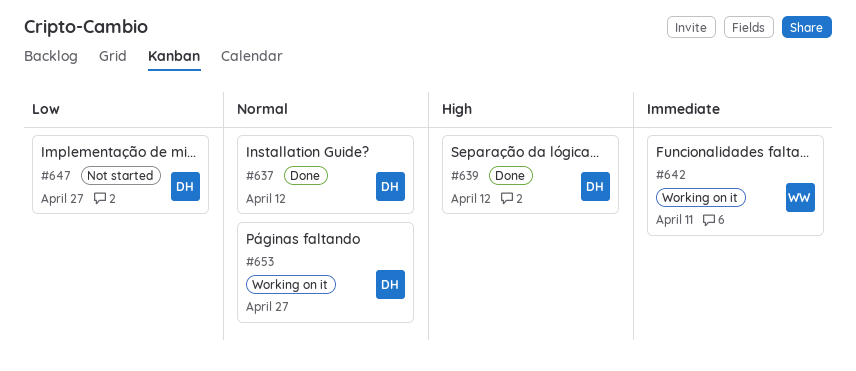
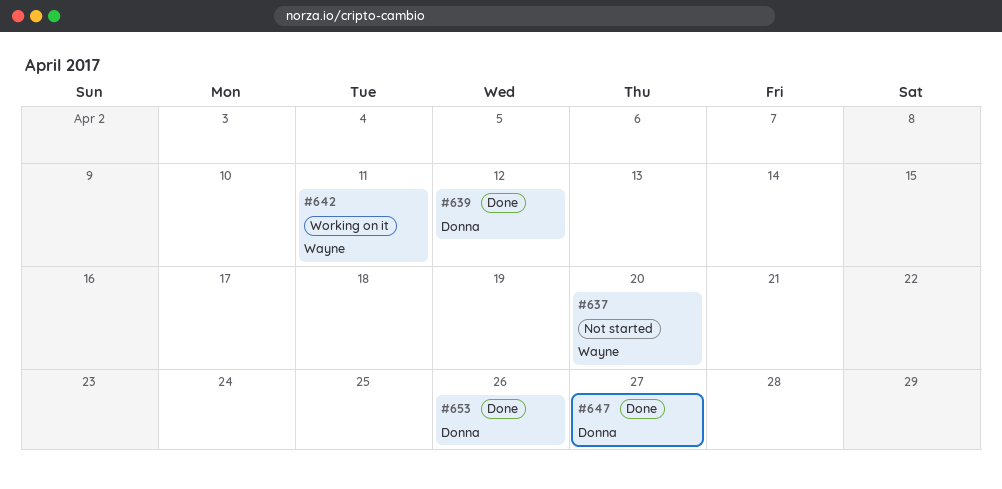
#637, status: Done -> Not started
#637, owner: Donna -> Wayne
#637, due: Apr 12 -> Apr 20
#647, status: Not started -> Done
#653, status: Working on it -> Done
#653, due: Apr 27 -> Apr 26

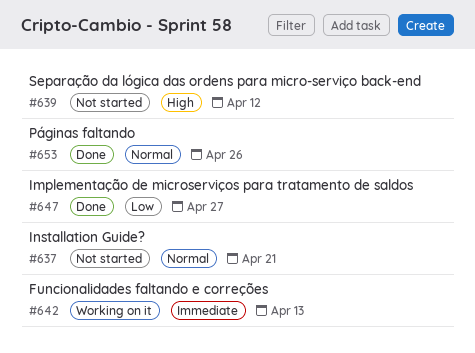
#637, due: Apr 20 -> Apr 21
#639, status: Done -> Not started
#642, due: Apr 11 -> Apr 13

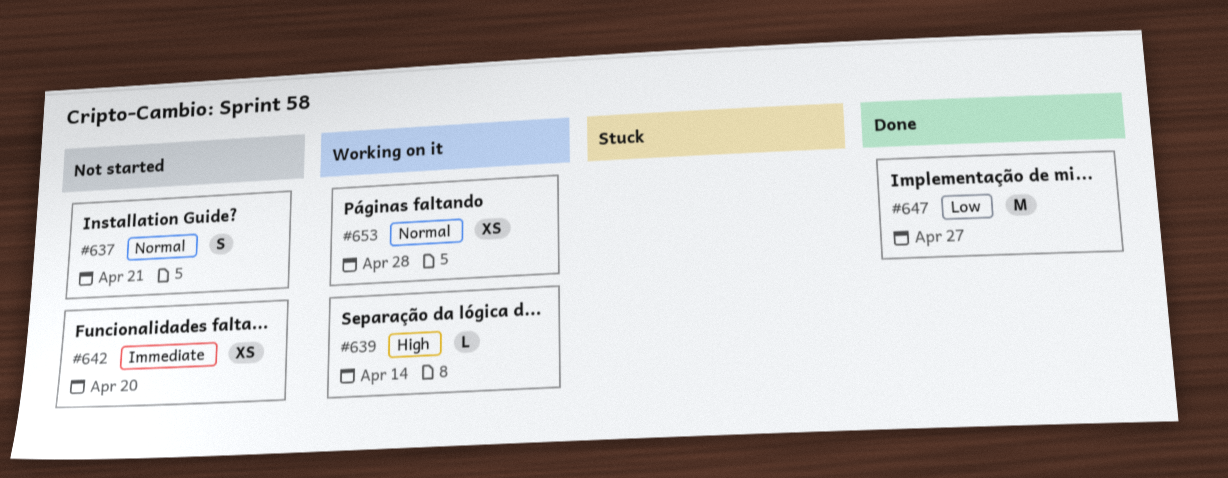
#639, status: Not started -> Working on it
#639, due: Apr 12 -> Apr 14
#642, status: Working on it -> Not started
#642, due: Apr 13 -> Apr 20
#653, status: Done -> Working on it
#653, due: Apr 26 -> Apr 28

